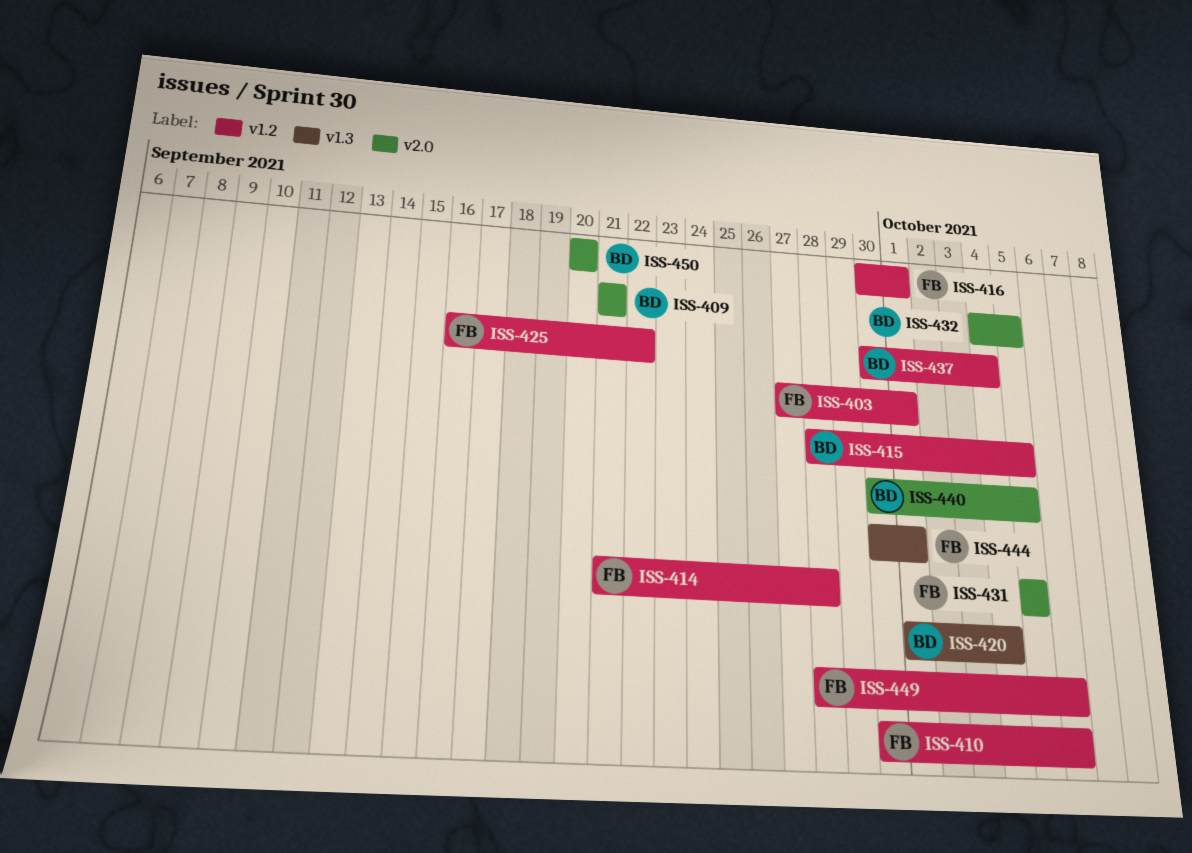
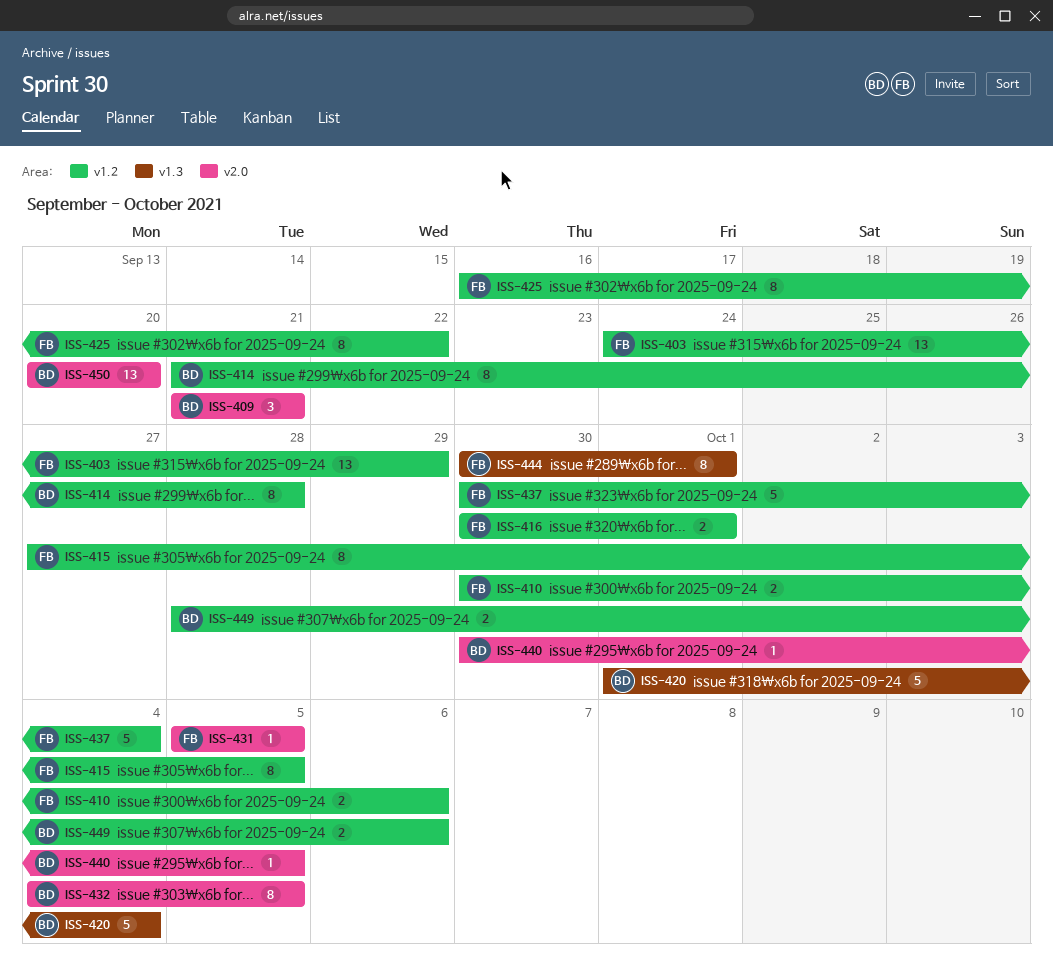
ISS-403, start: Sep 27 -> Sep 24
ISS-403, due: Oct 1 -> Sep 29
ISS-414, owner: FB -> BD
ISS-415, owner: BD -> FB
ISS-415, start: Sep 28 -> Sep 27
ISS-437, owner: BD -> FB
ISS-449, owner: FB -> BD

